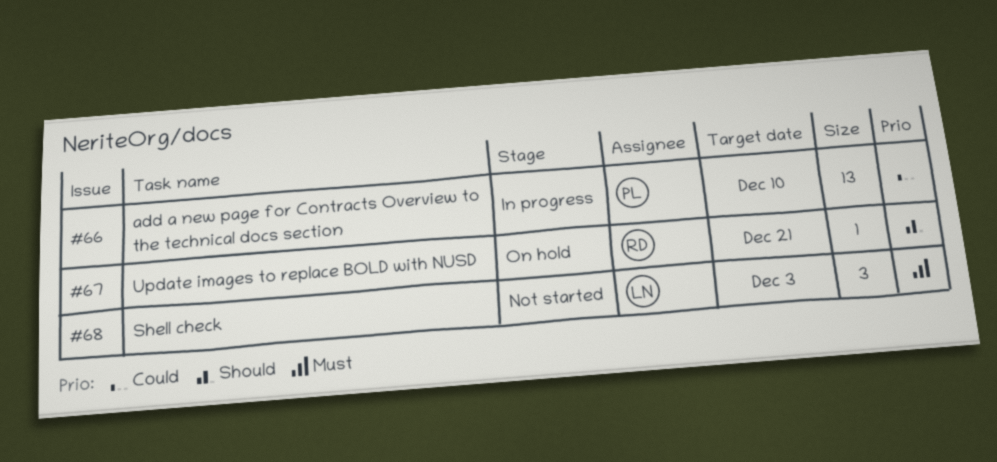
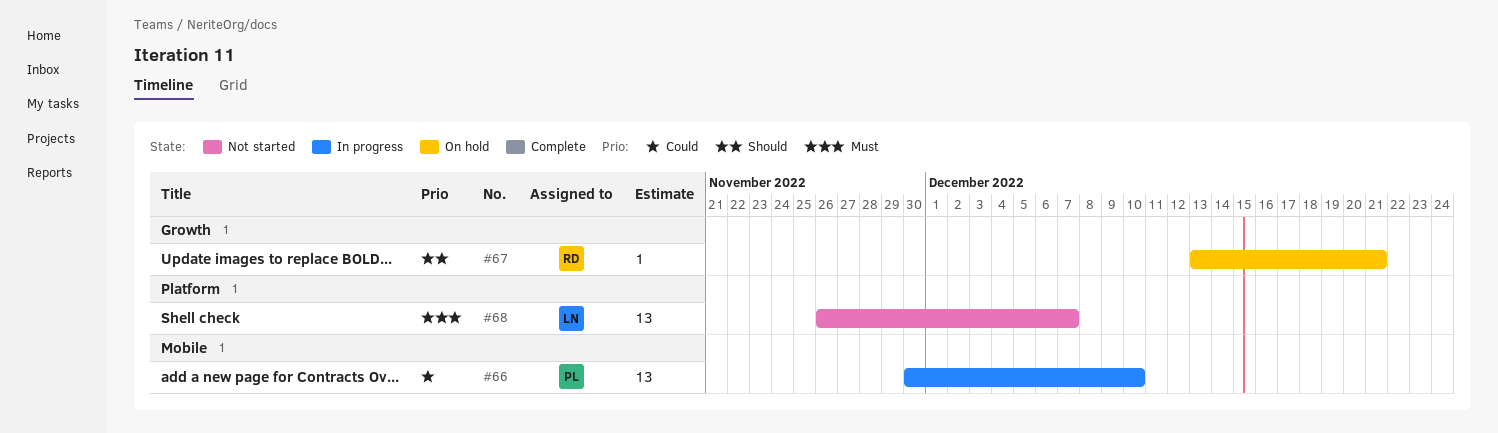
#68, estimate: 3 -> 13
#68, due: Dec 3 -> Dec 7

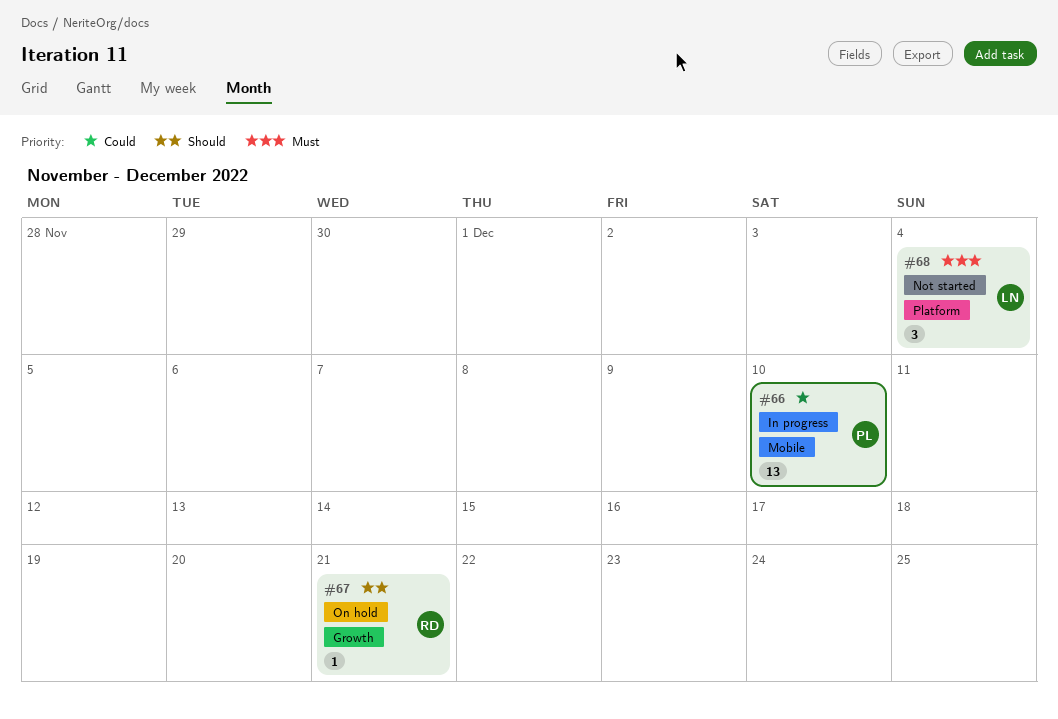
#68, estimate: 13 -> 3
#68, due: Dec 7 -> Dec 4

